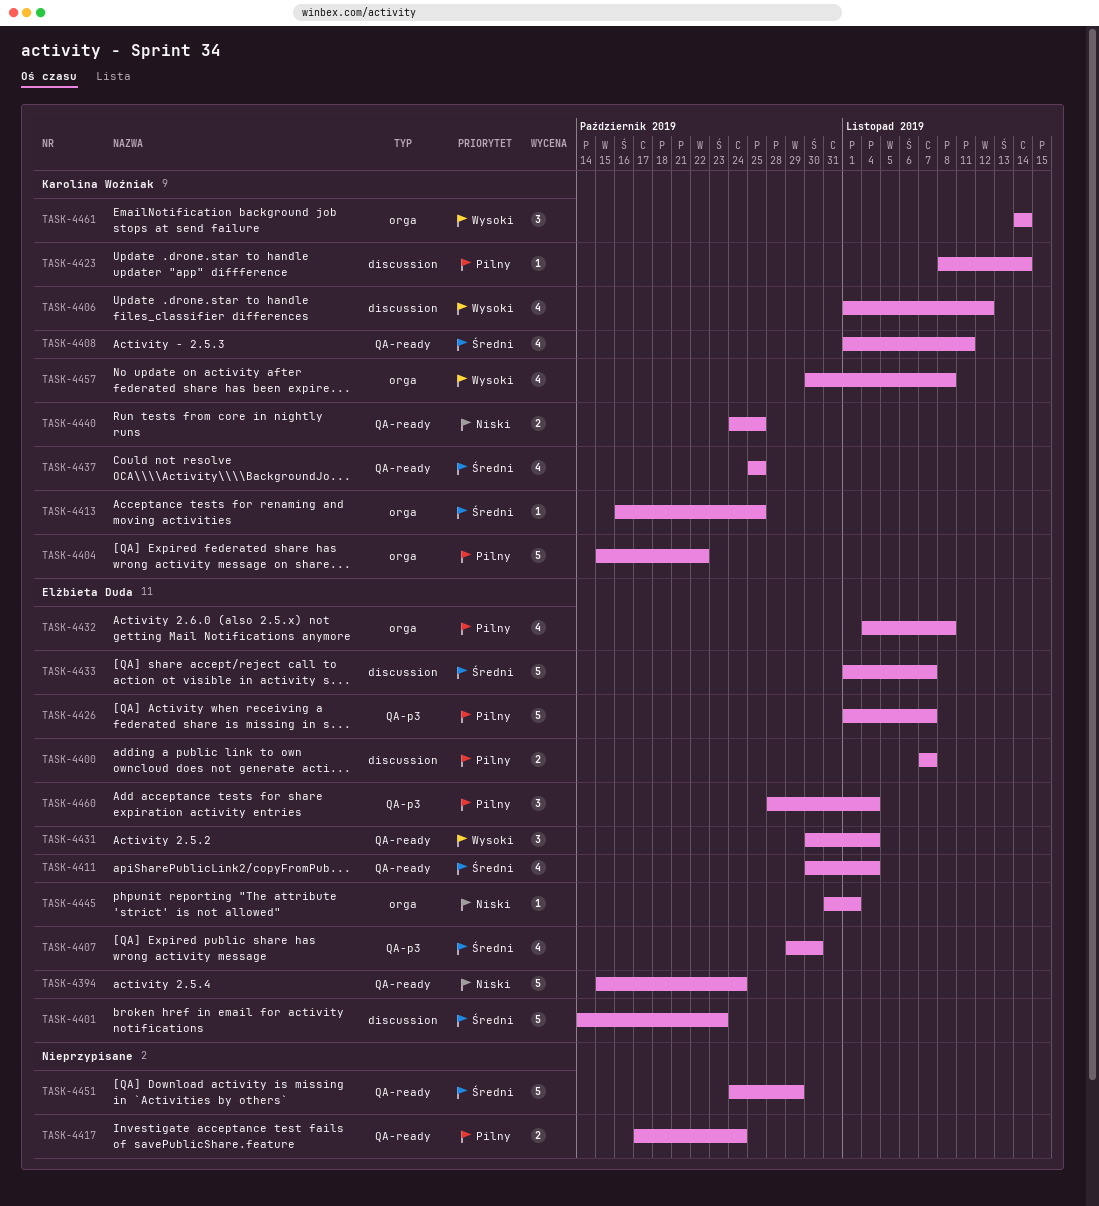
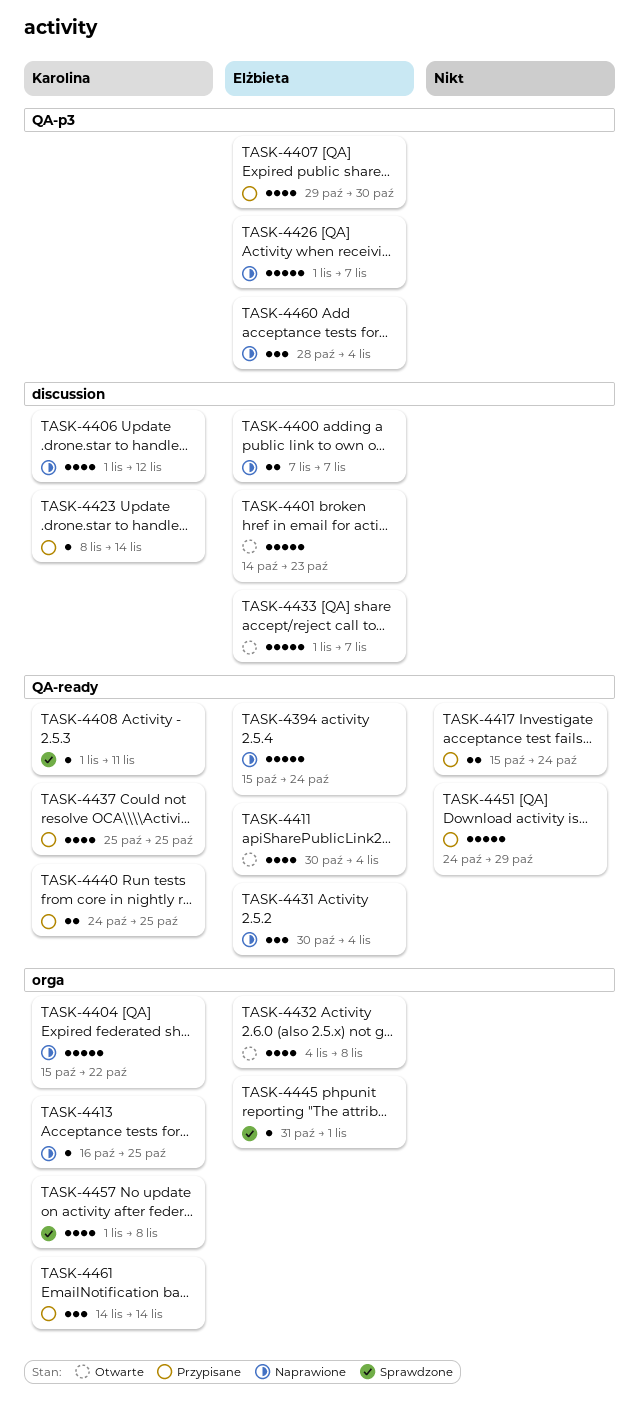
TASK-4408, estimate: 4 -> 1
TASK-4417, start: Oct 17 -> Oct 15
TASK-4457, start: Oct 30 -> Nov 1

